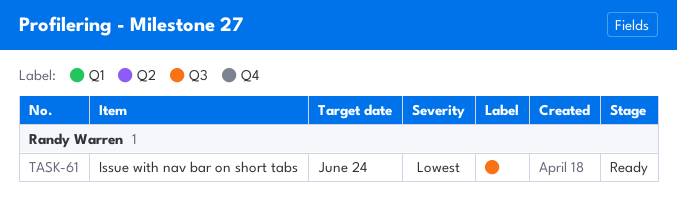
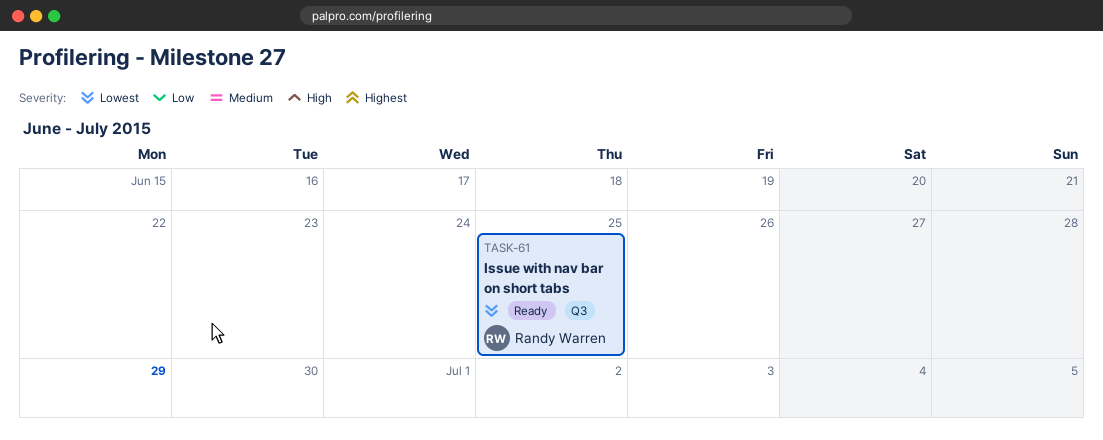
TASK-61, due: Jun 24 -> Jun 25

